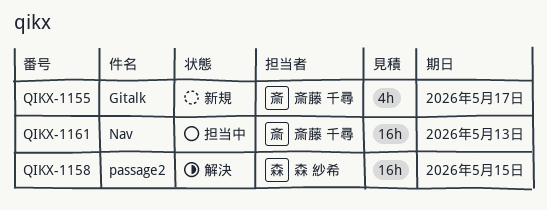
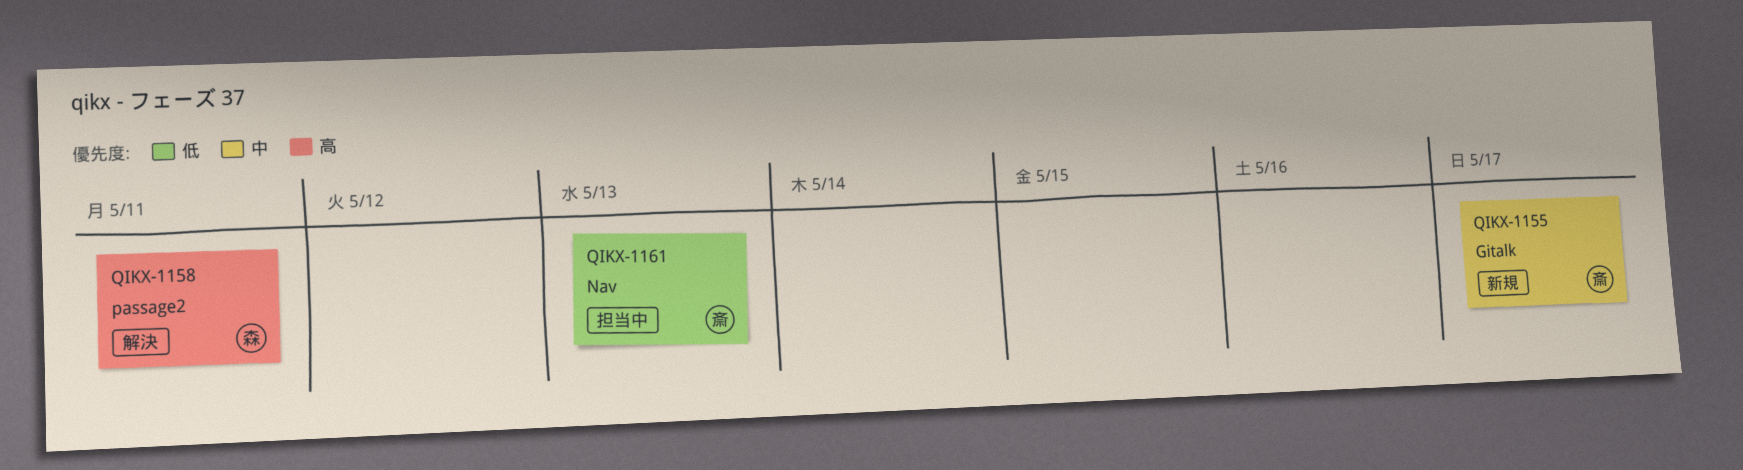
QIKX-1158, due: May 15 -> May 11

